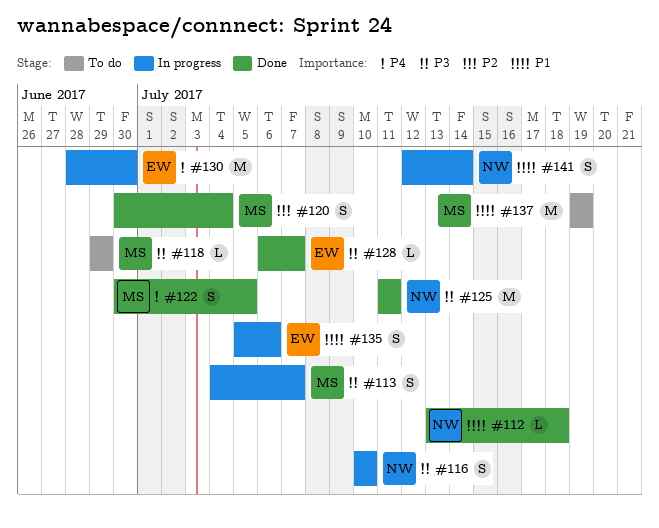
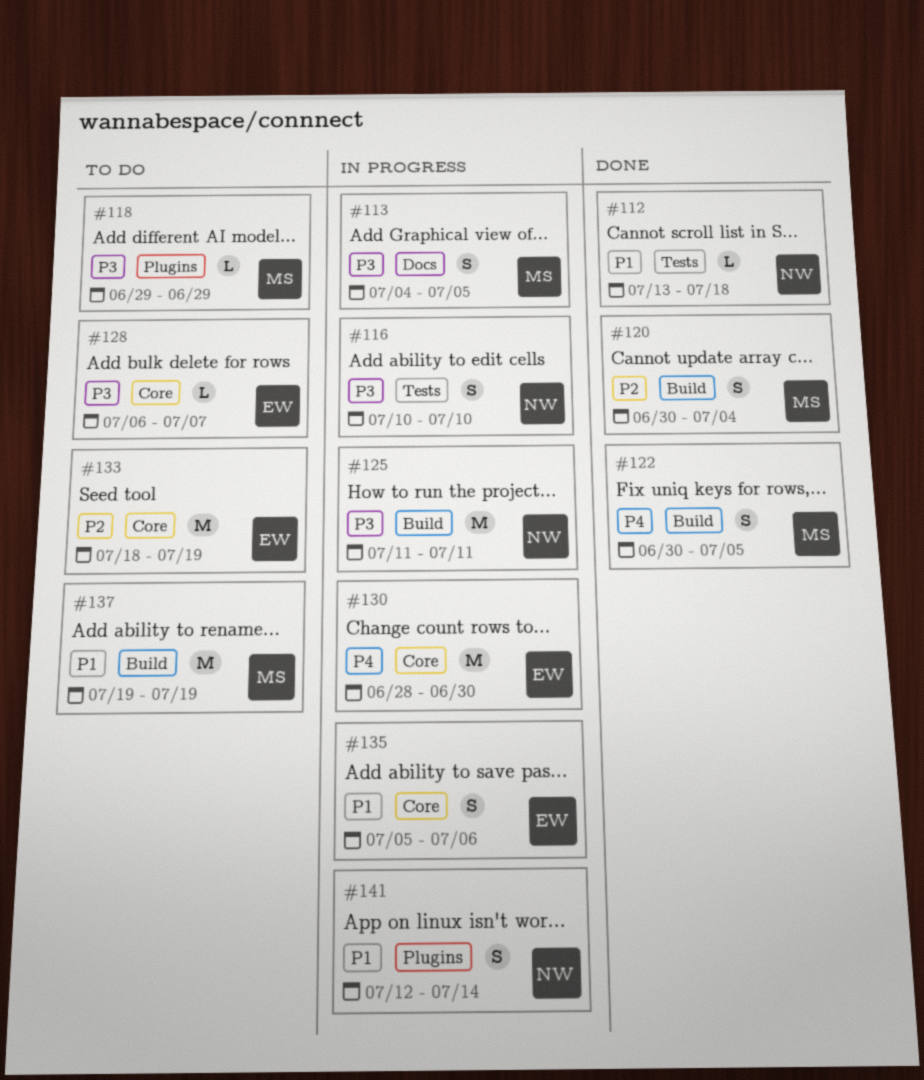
#113, due: Jul 7 -> Jul 5
#125, status: Done -> In progress
#128, status: Done -> To do
#133: none -> present

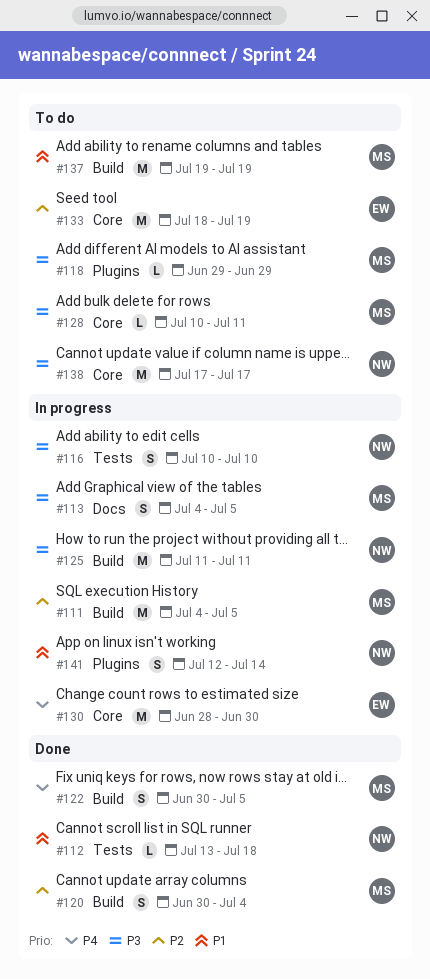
#111: none -> present
#128, owner: EW -> MS
#128, start: Jul 6 -> Jul 10
#128, due: Jul 7 -> Jul 11
#135: present -> none
#138: none -> present

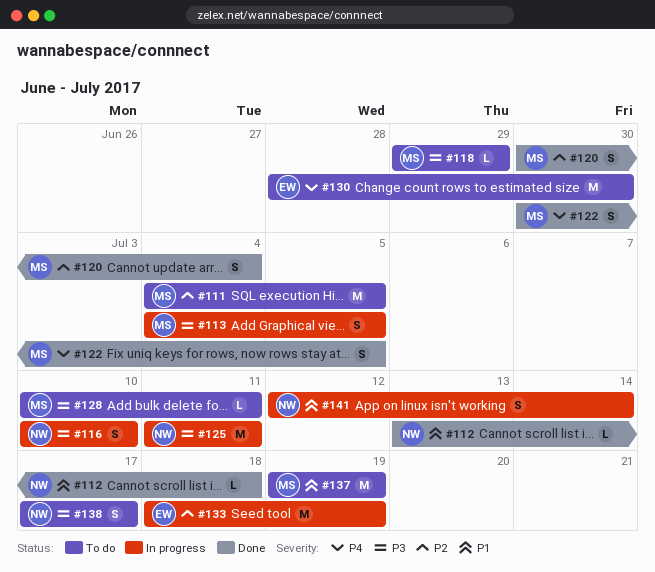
#111, status: In progress -> To do
#130, status: In progress -> To do
#133, status: To do -> In progress
#138, estimate: M -> S

